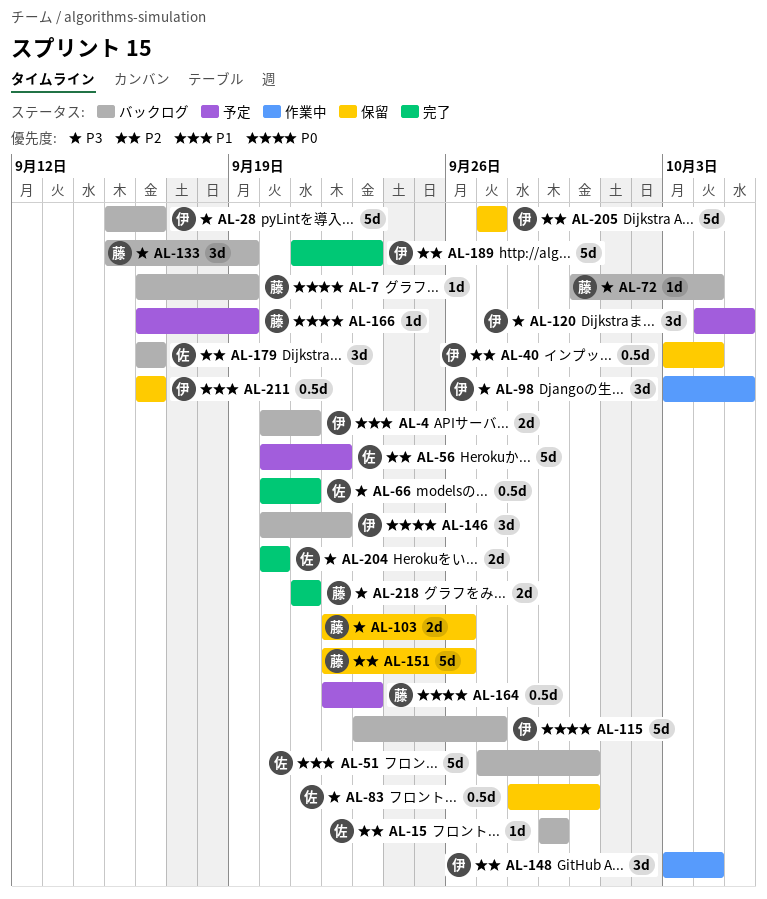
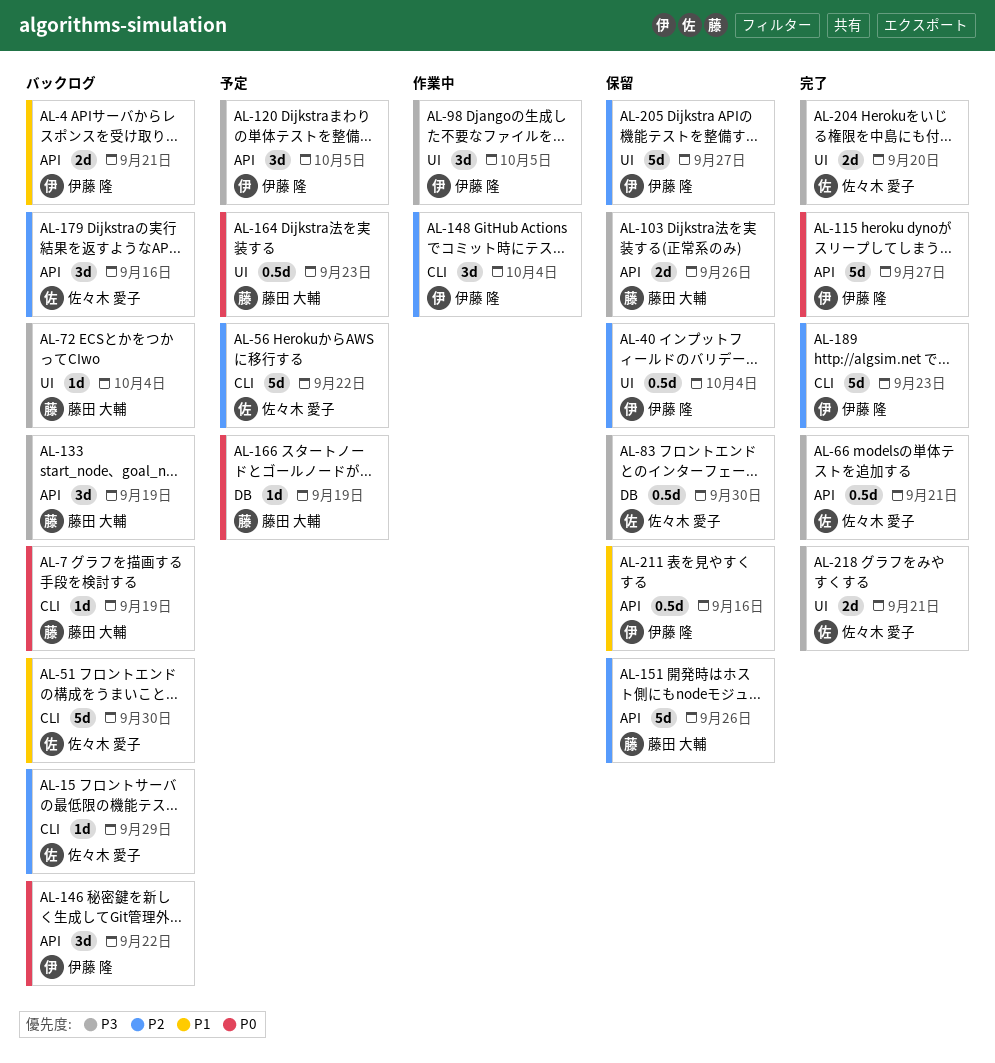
AL-28: present -> none
AL-115, status: バックログ -> 完了
AL-218, owner: 藤田 大輔 -> 佐々木 愛子

